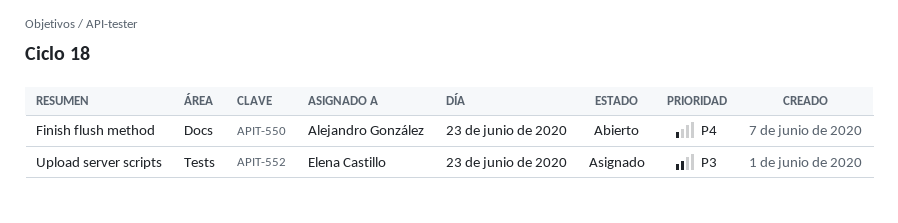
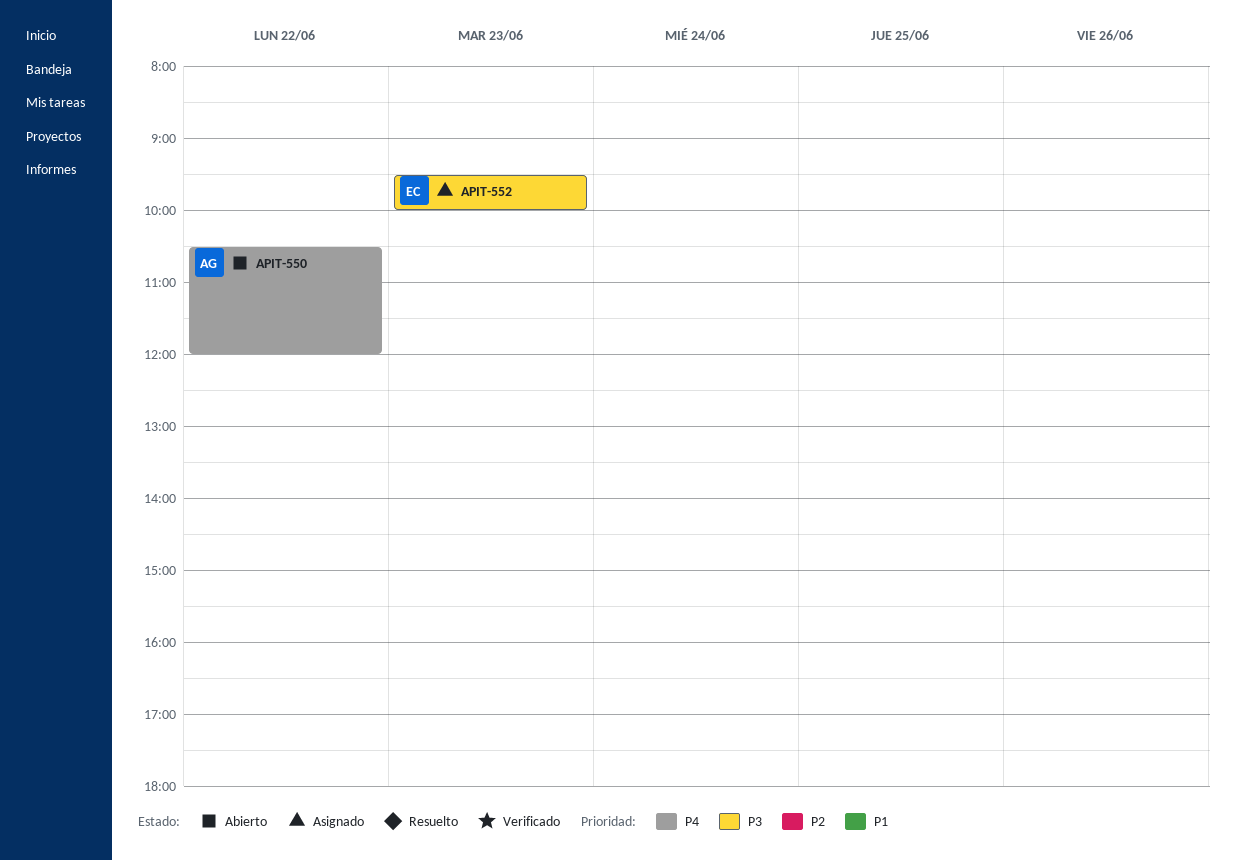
APIT-550, day: Jun 23 -> Jun 22

